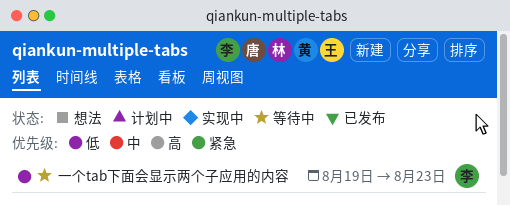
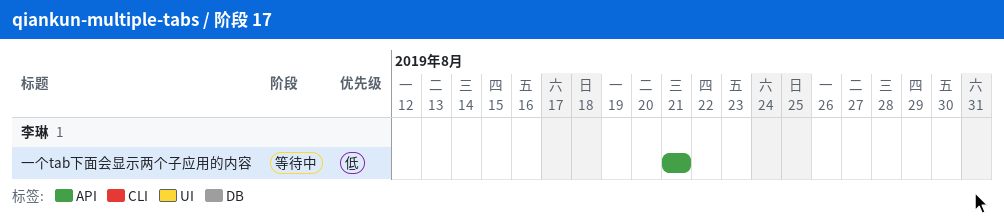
一个tab下面会显示两个子应用的内容, start: Aug 19 -> Aug 21
一个tab下面会显示两个子应用的内容, due: Aug 23 -> Aug 21

